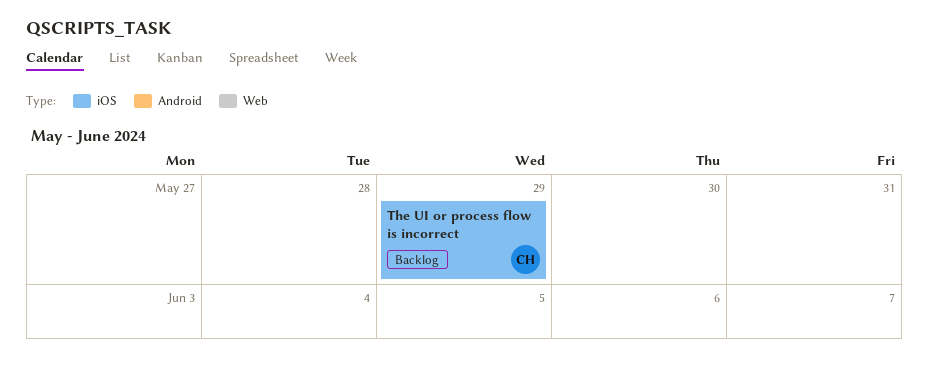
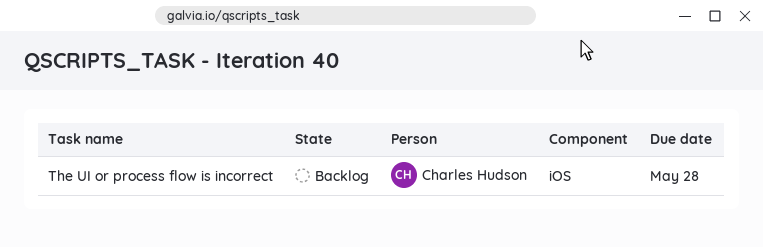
The UI or process flow is incorrect, due: May 29 -> May 28

